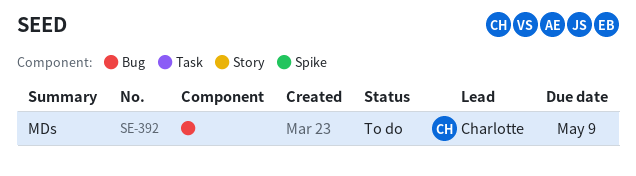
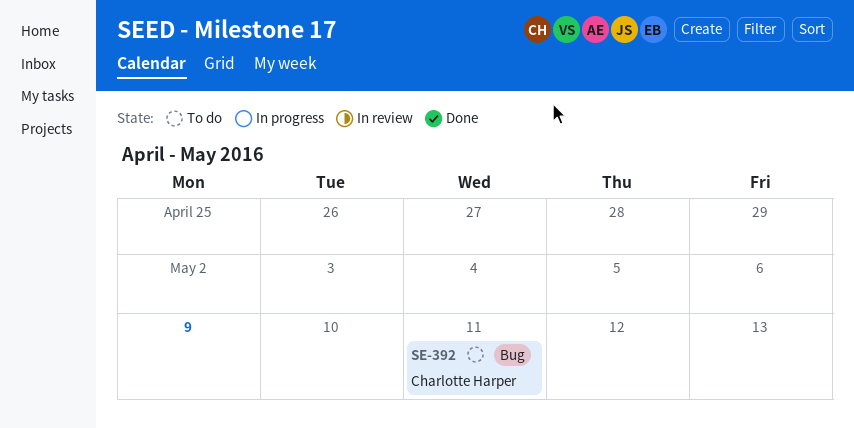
SE-392, due: May 9 -> May 11

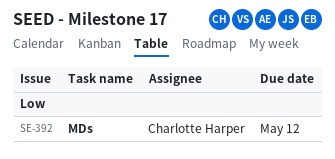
SE-392, due: May 11 -> May 12

